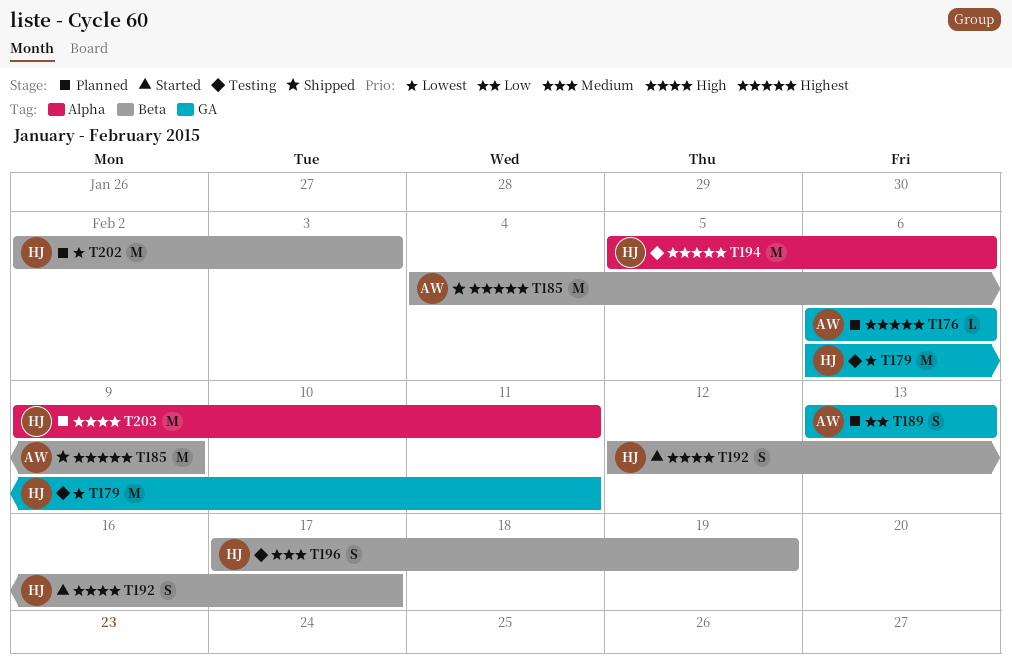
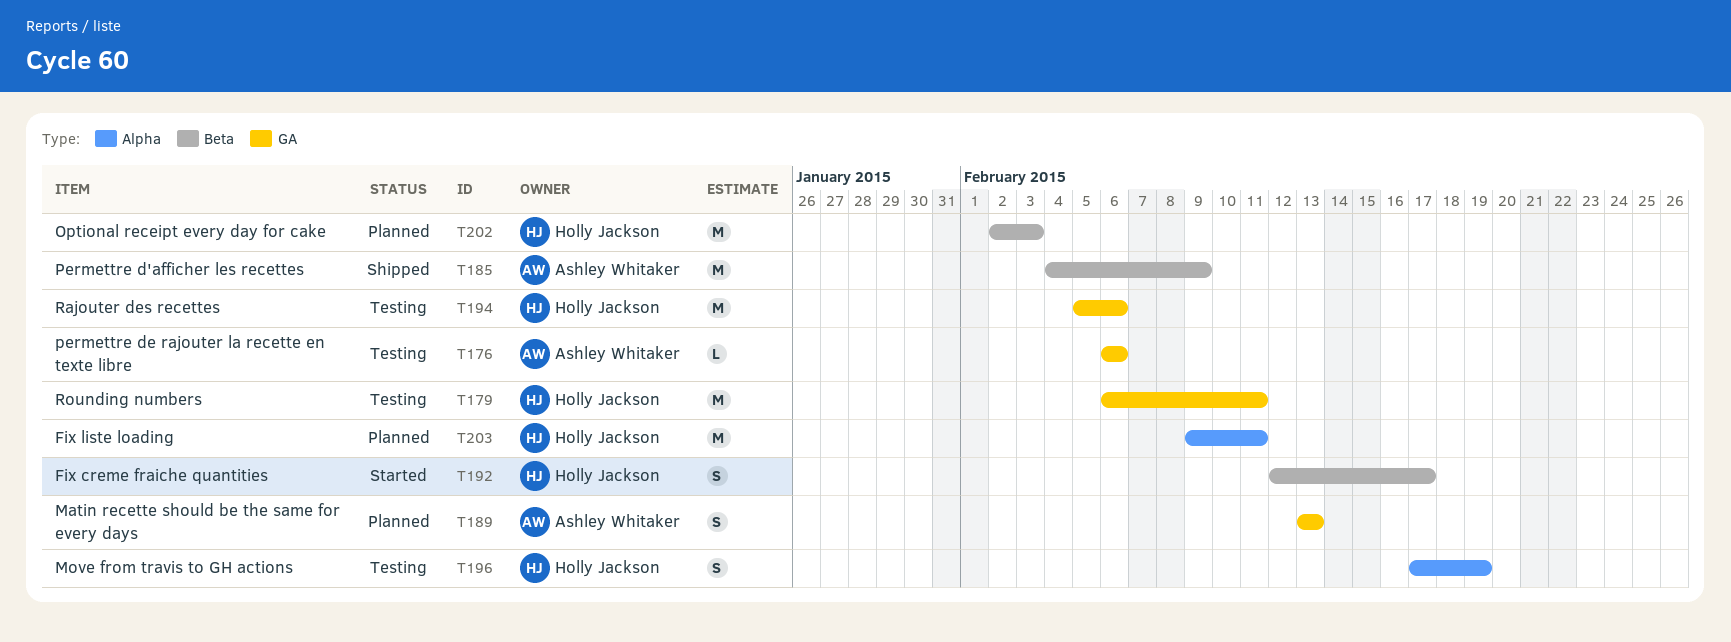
T176, status: Planned -> Testing
T194, label: Alpha -> GA
T196, label: Beta -> Alpha

